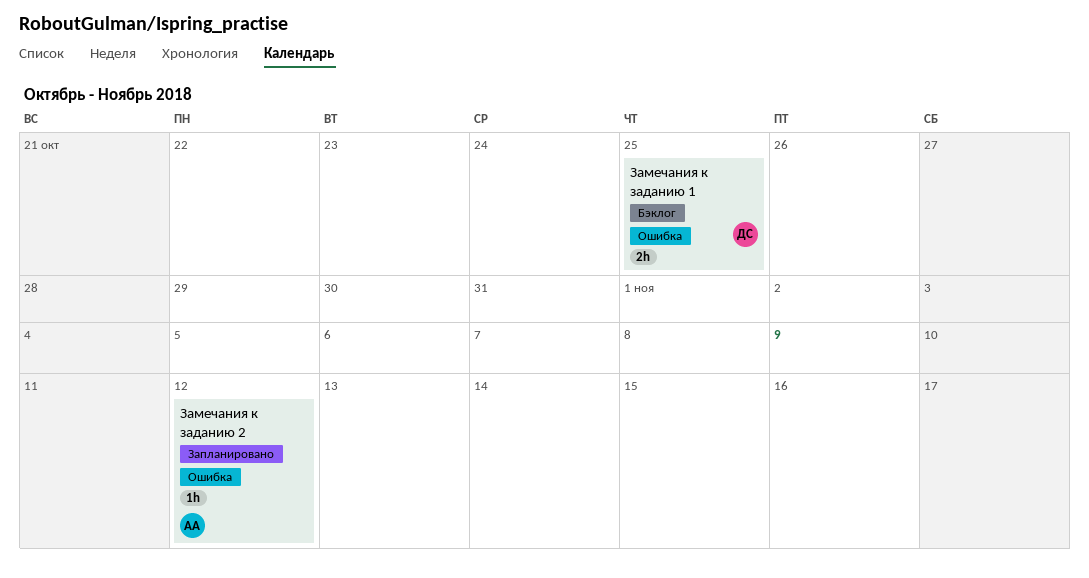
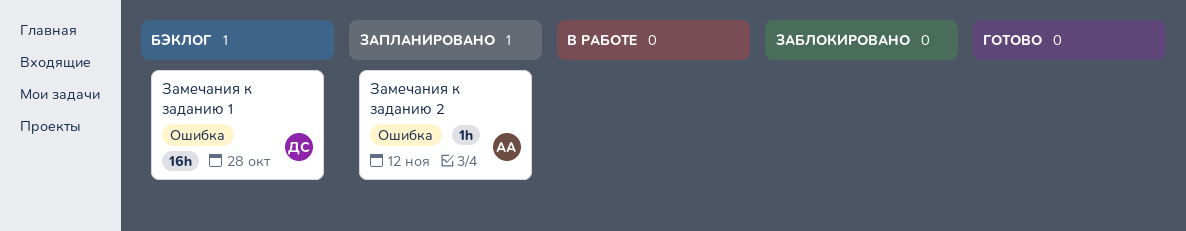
Замечания к заданию 1, estimate: 2h -> 16h
Замечания к заданию 1, due: Oct 25 -> Oct 28

